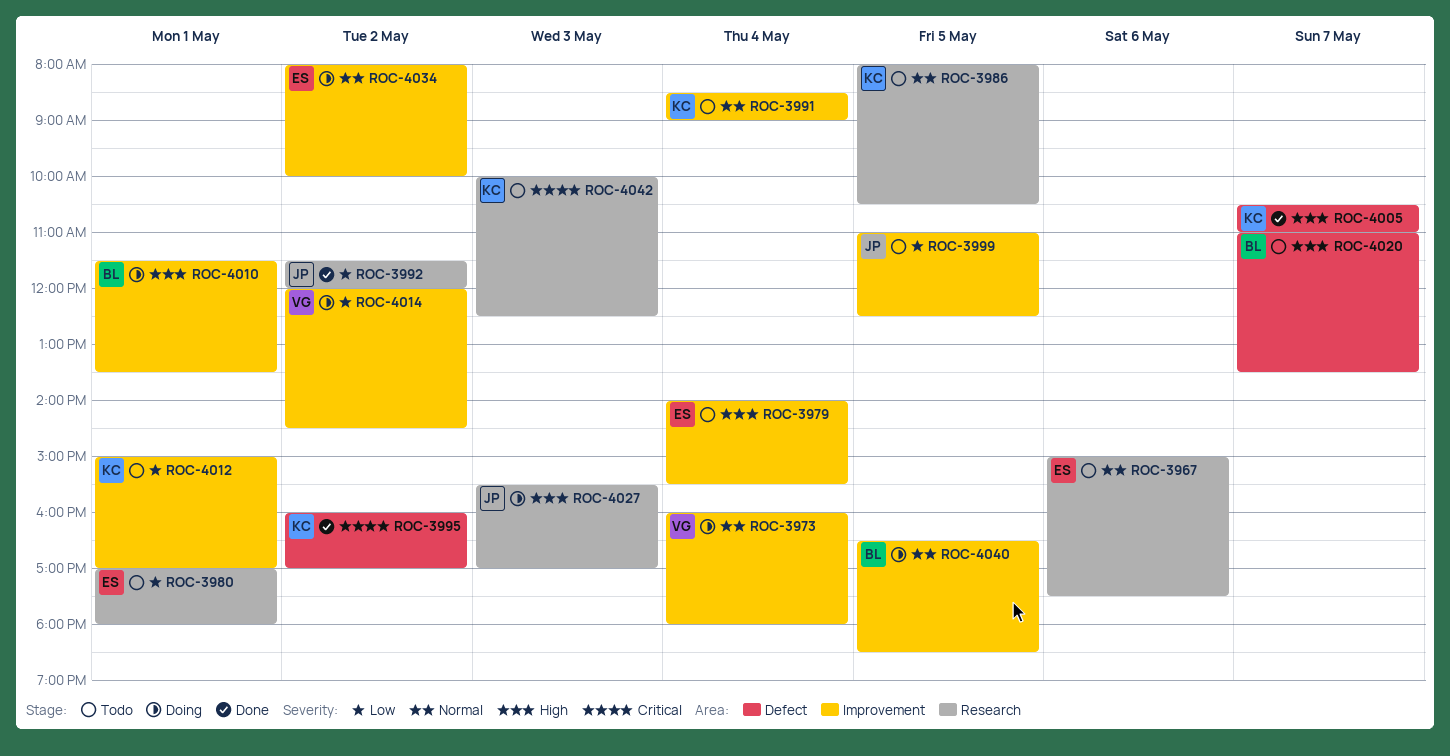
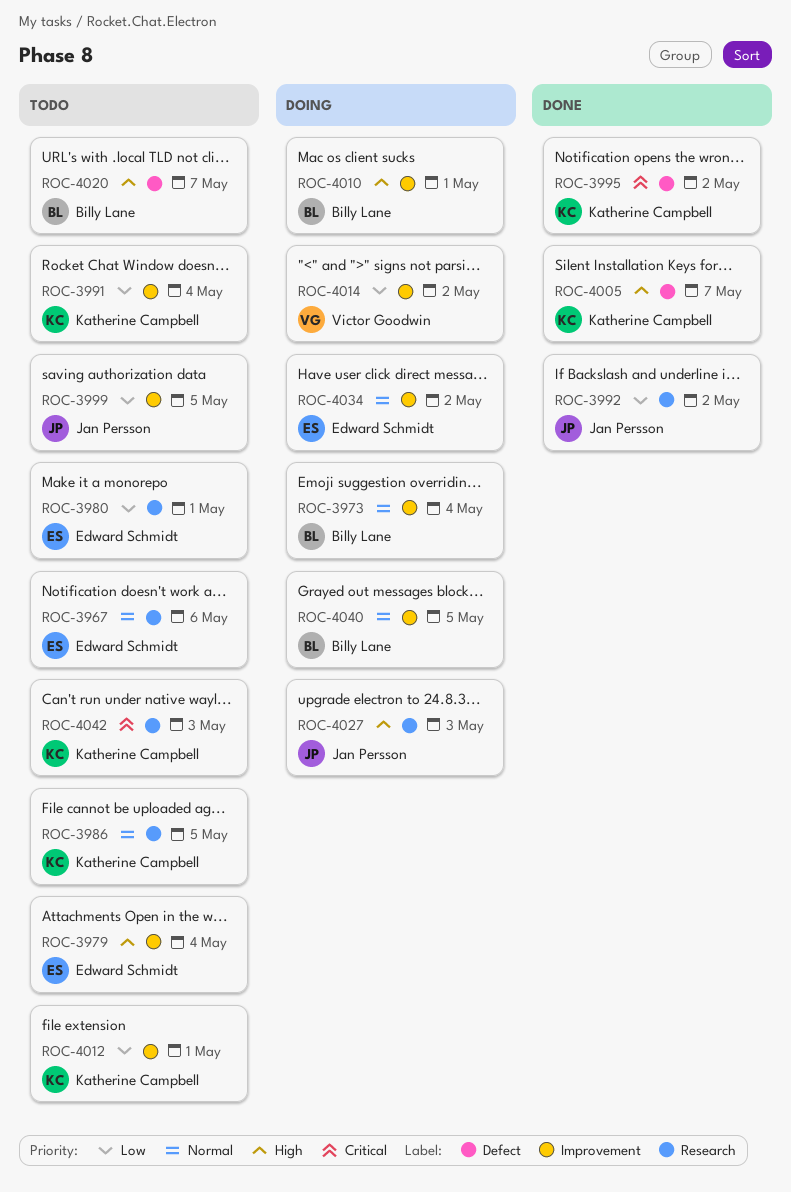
ROC-3973, owner: Victor Goodwin -> Billy Lane
ROC-3991, priority: Normal -> Low

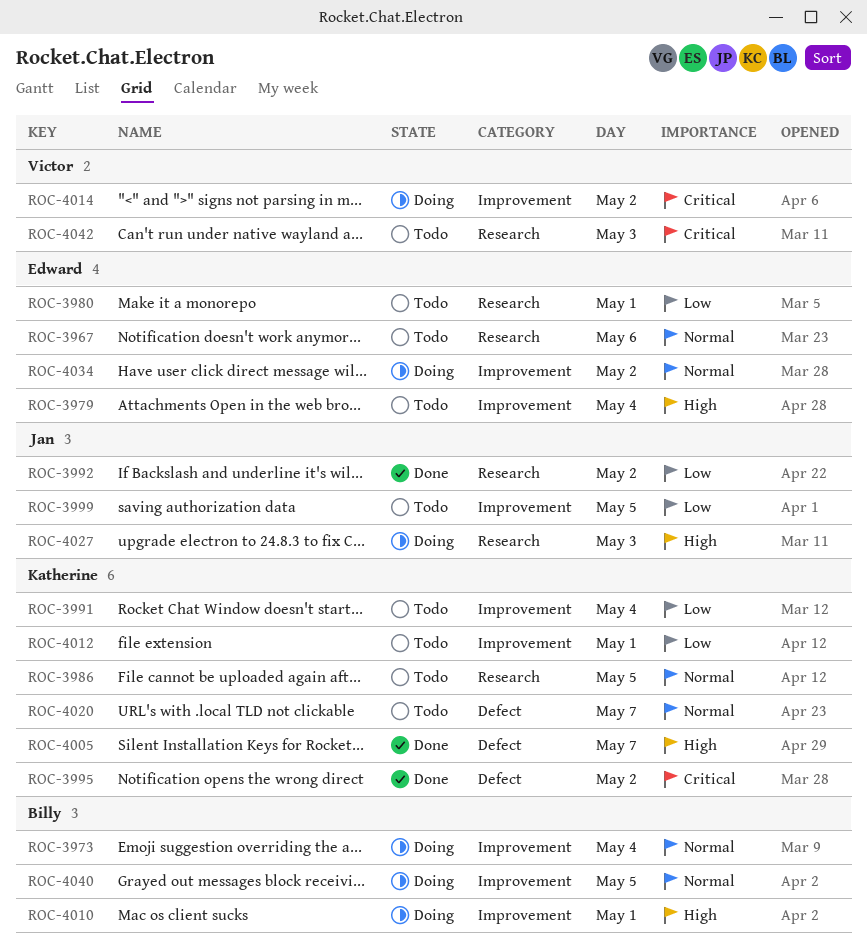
ROC-4014, priority: Low -> Critical
ROC-4020, owner: Billy Lane -> Katherine Campbell
ROC-4020, priority: High -> Normal
ROC-4042, owner: Katherine Campbell -> Victor Goodwin

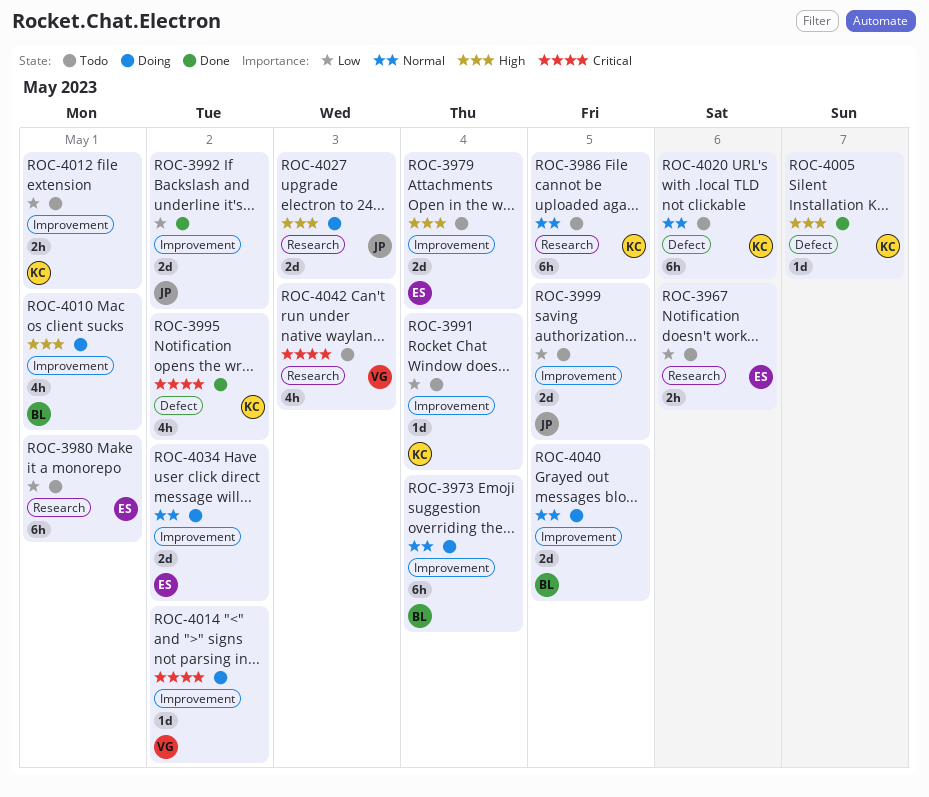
ROC-3967, priority: Normal -> Low
ROC-3992, label: Research -> Improvement
ROC-4020, day: May 7 -> May 6

